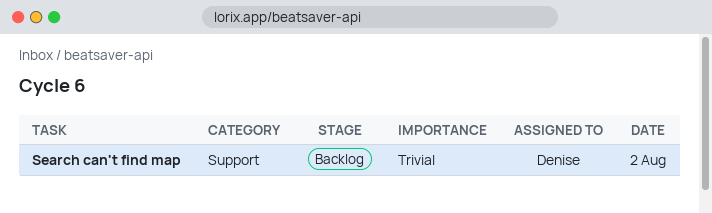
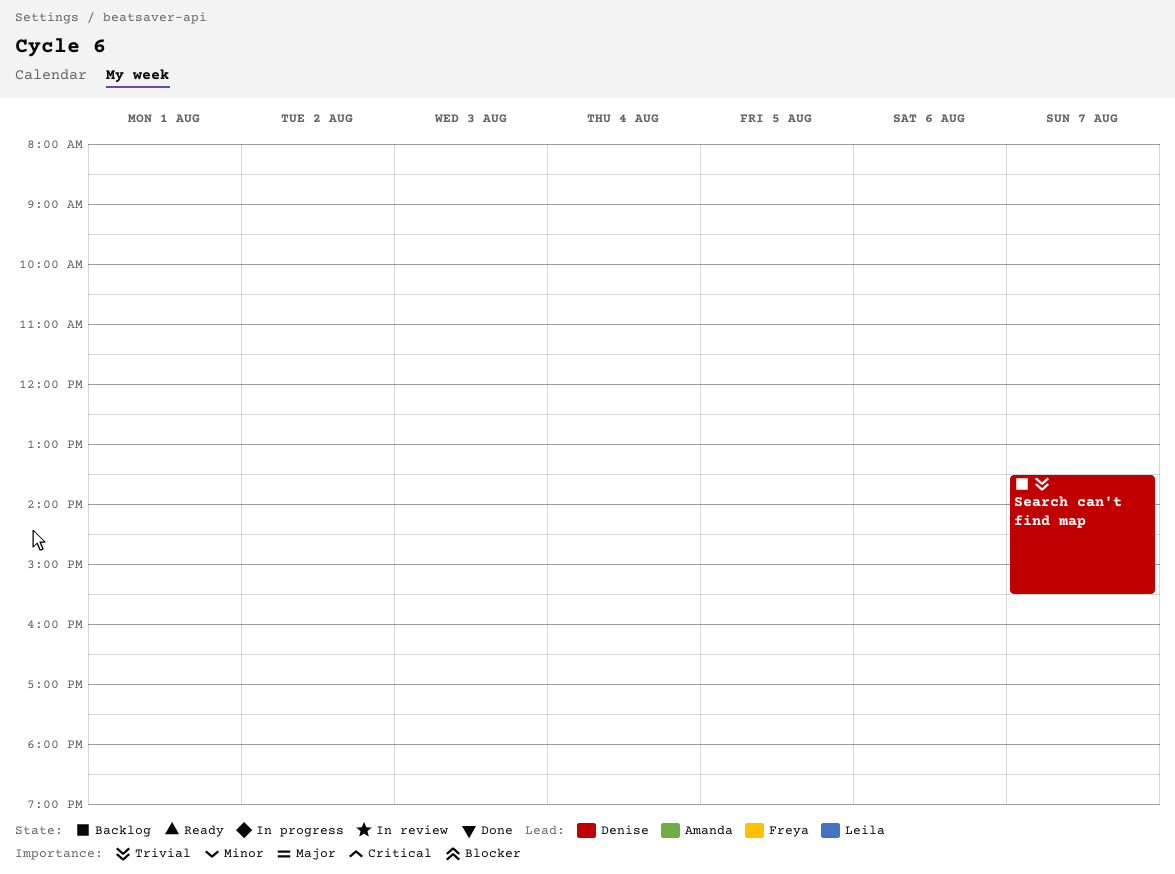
Search can't find map, day: Aug 2 -> Aug 7

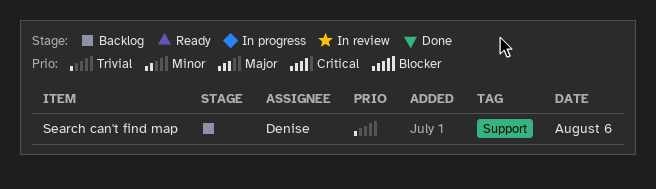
Search can't find map, day: Aug 7 -> Aug 6

